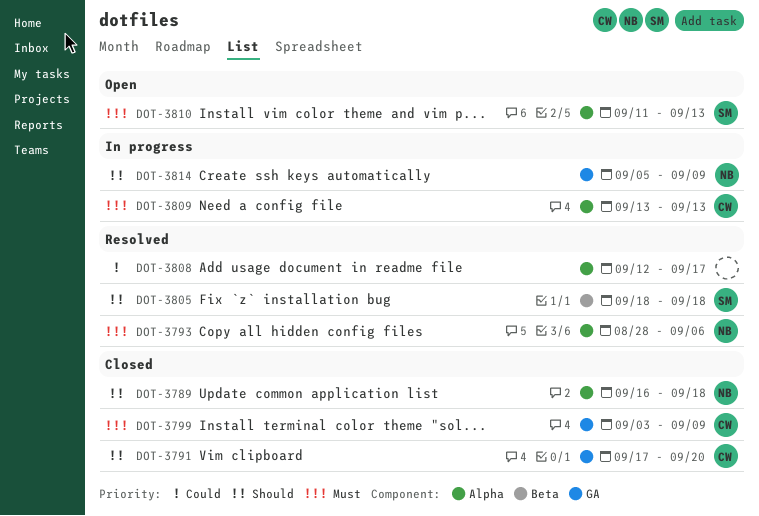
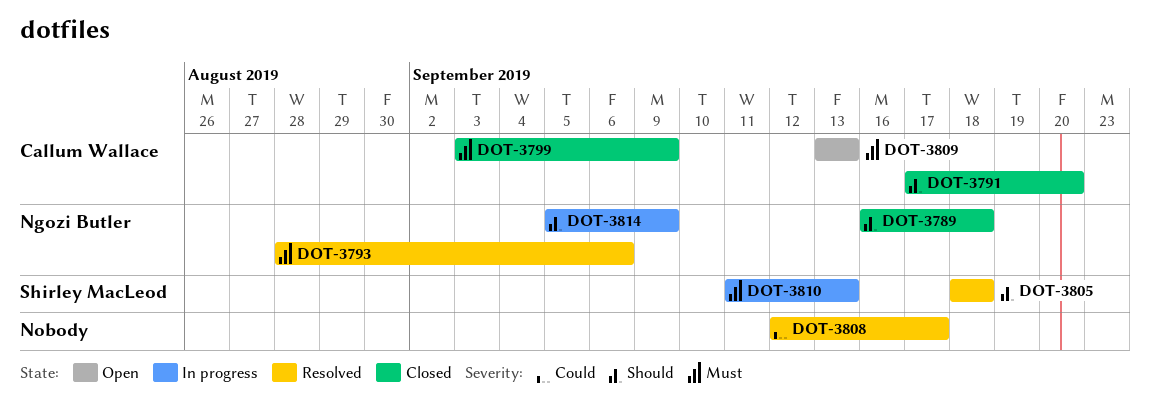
DOT-3809, status: In progress -> Open
DOT-3810, status: Open -> In progress

